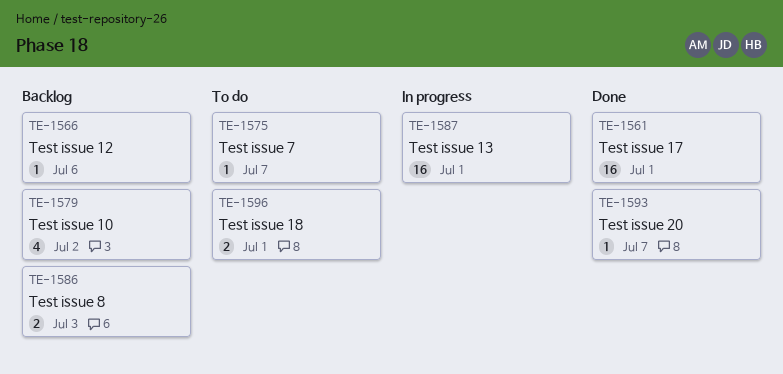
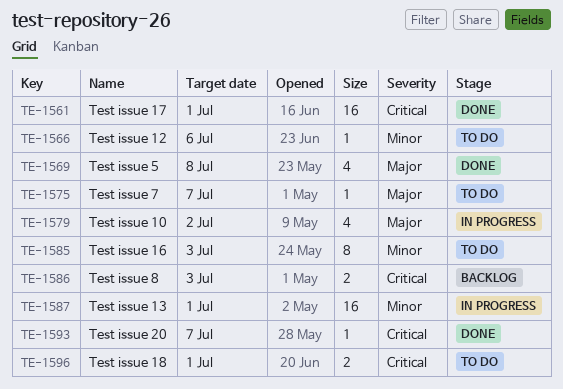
TE-1566, status: Backlog -> To do
TE-1569: none -> present
TE-1579, status: Backlog -> In progress
TE-1585: none -> present

